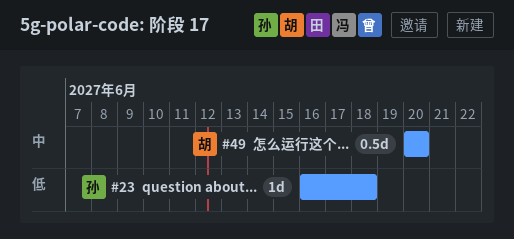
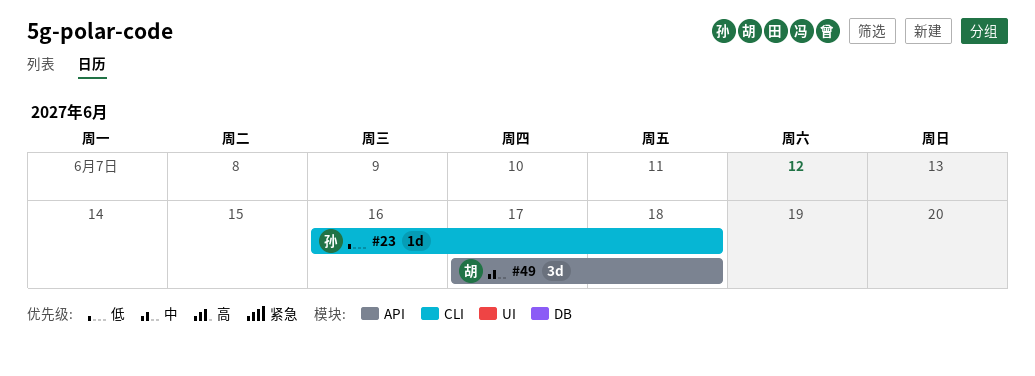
#49, estimate: 0.5d -> 3d
#49, start: Jun 20 -> Jun 17
#49, due: Jun 20 -> Jun 18

